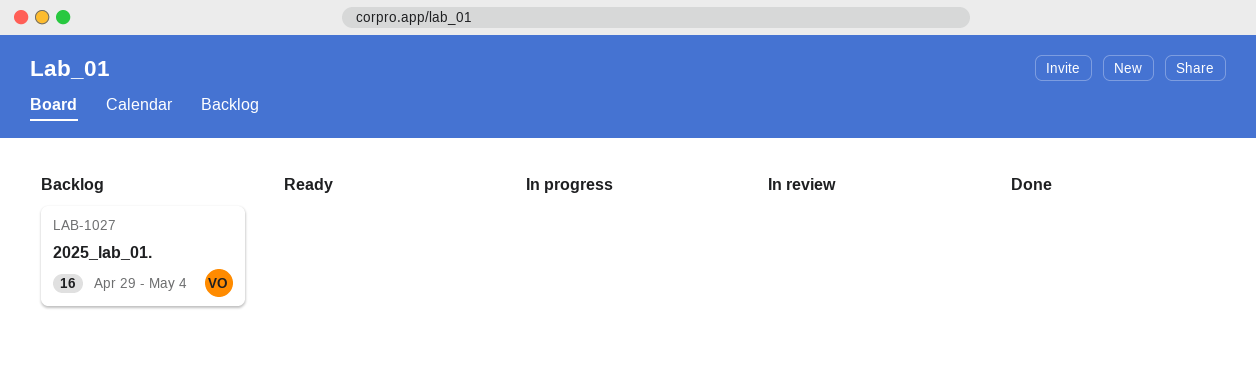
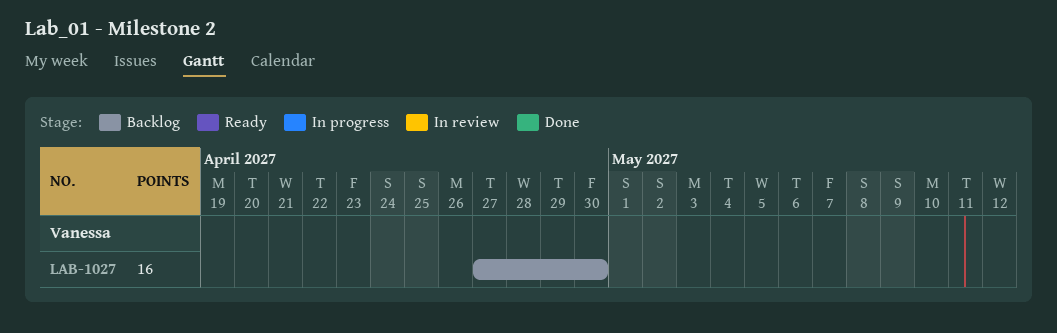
LAB-1027, start: Apr 29 -> Apr 27
LAB-1027, due: May 4 -> Apr 30

